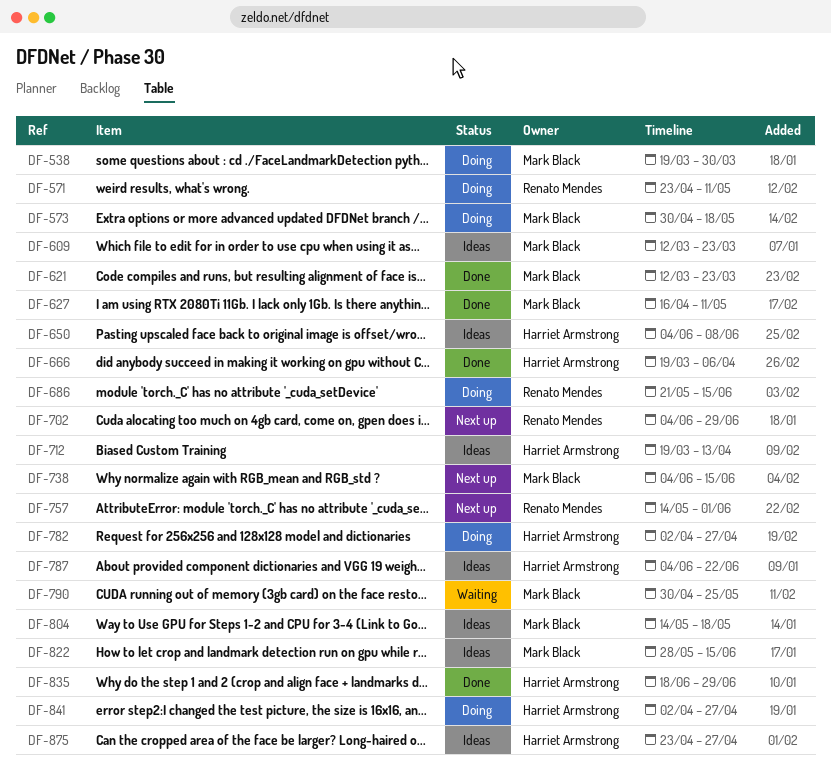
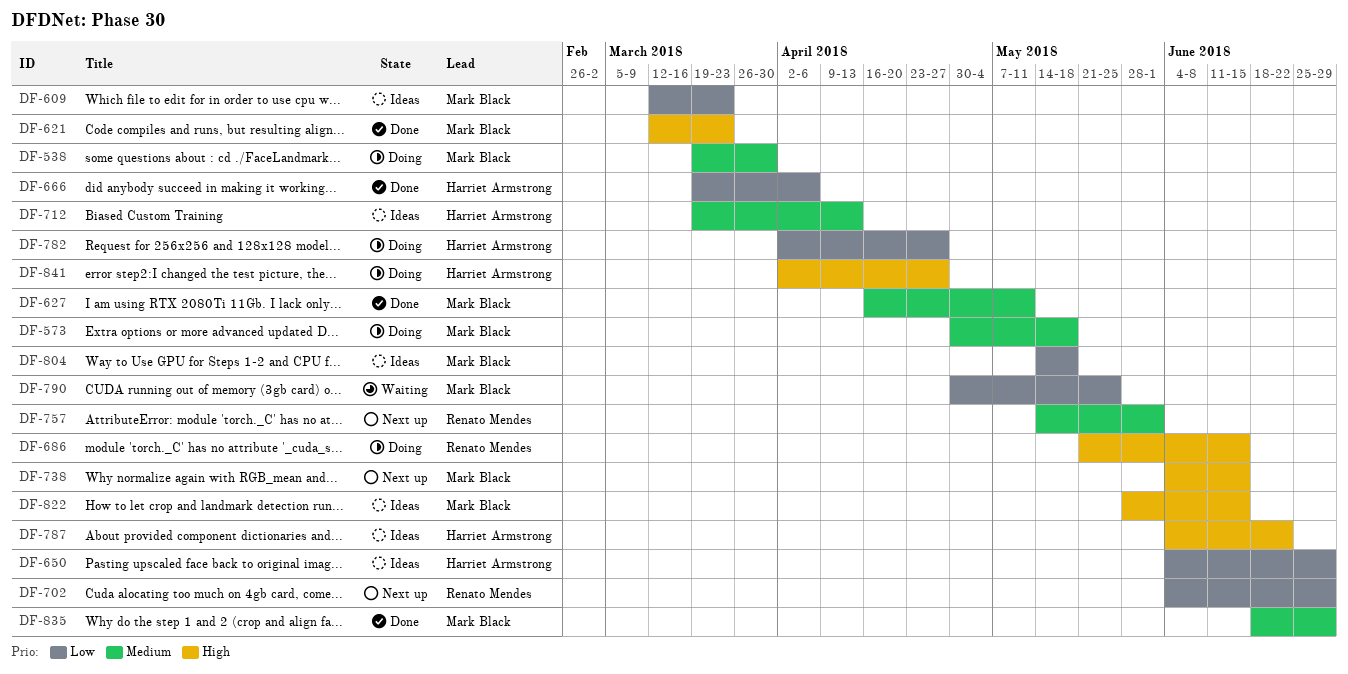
DF-571: present -> none
DF-650, due: Jun 8 -> Jun 29
DF-835, owner: Harriet Armstrong -> Mark Black
DF-875: present -> none

